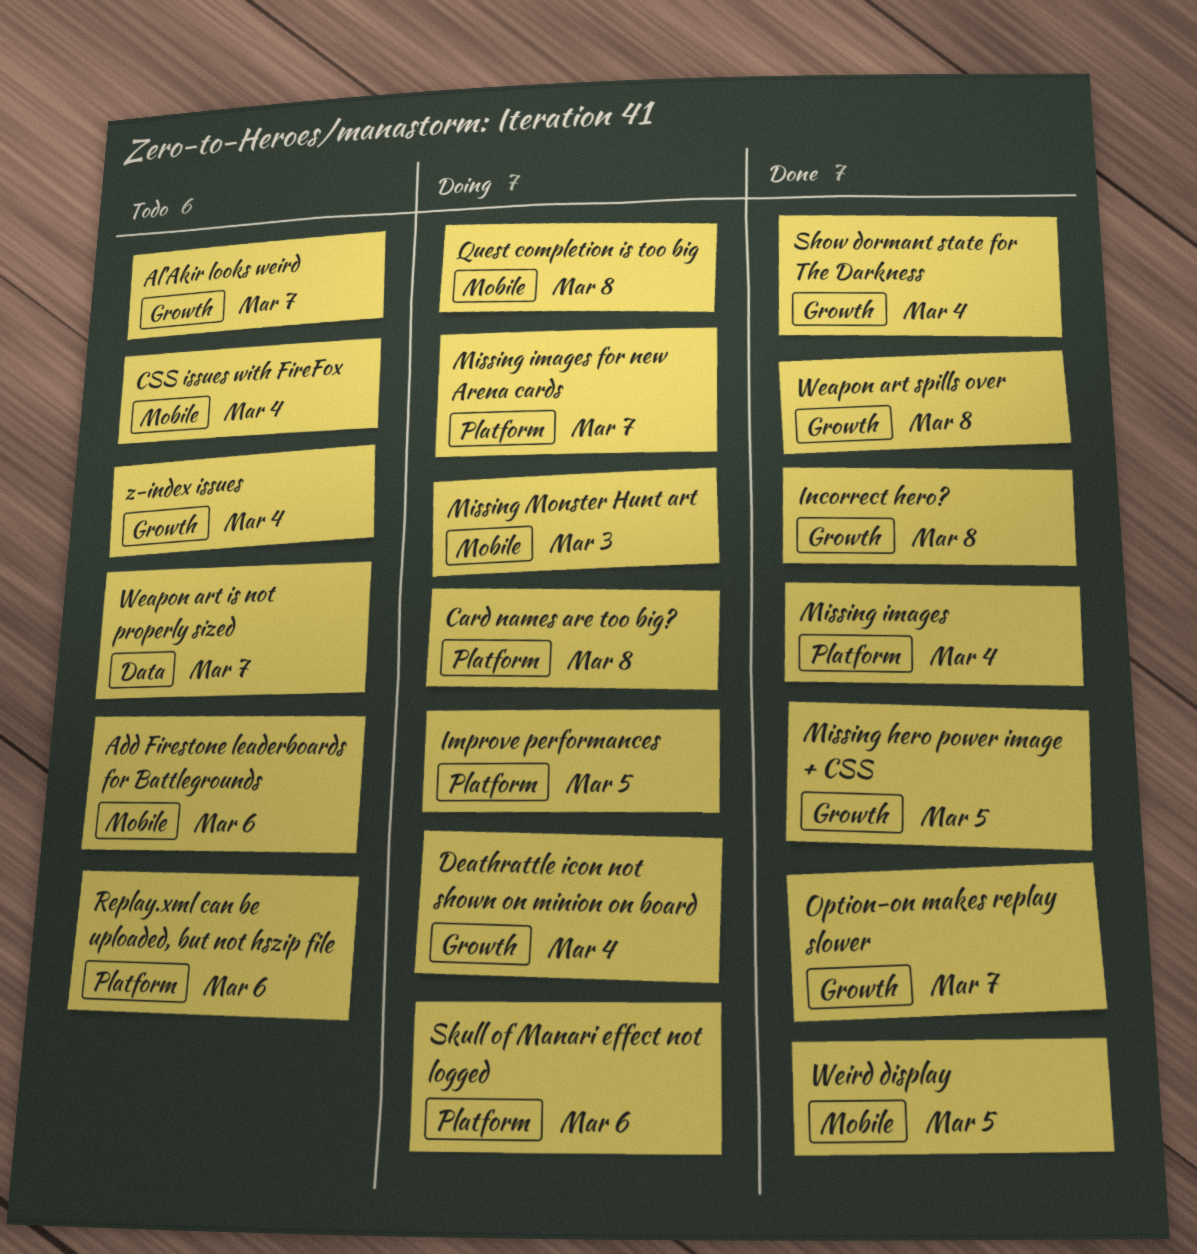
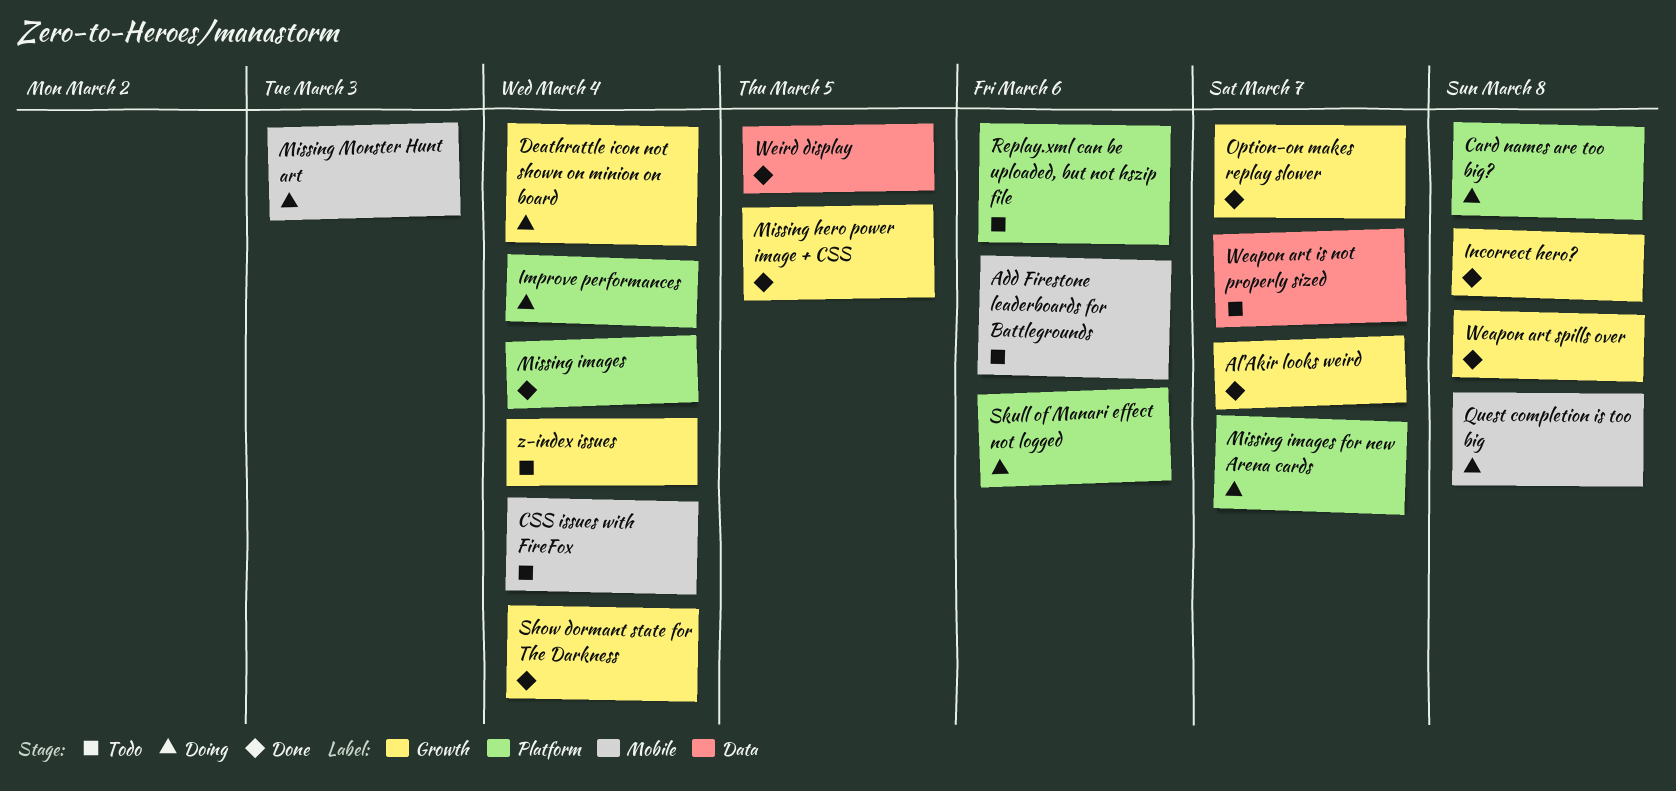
Al'Akir looks weird, status: Todo -> Done
Improve performances, due: Mar 5 -> Mar 4
Weird display, label: Mobile -> Data

